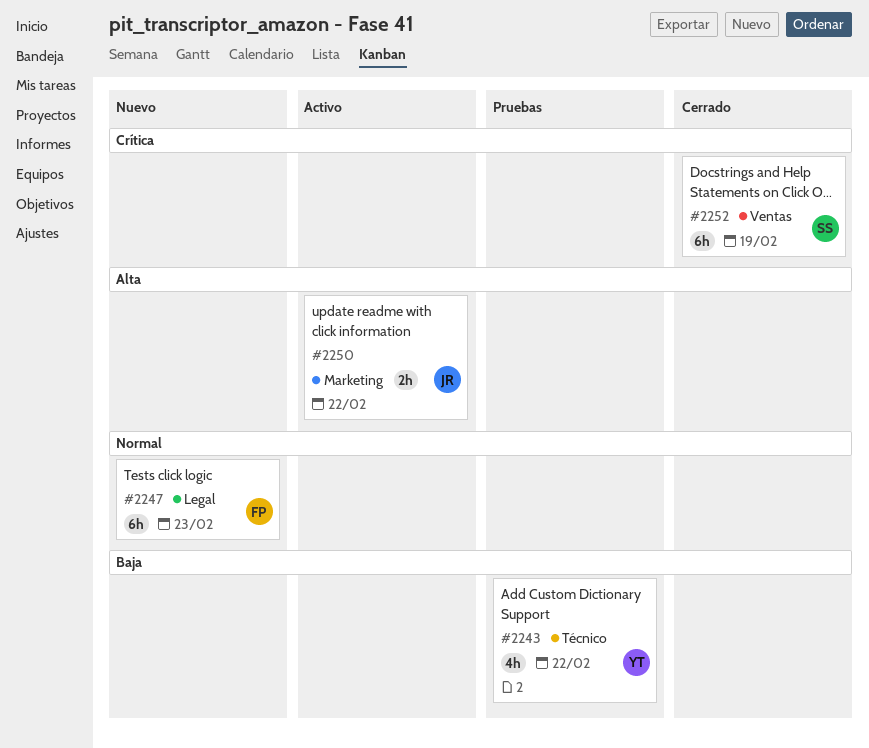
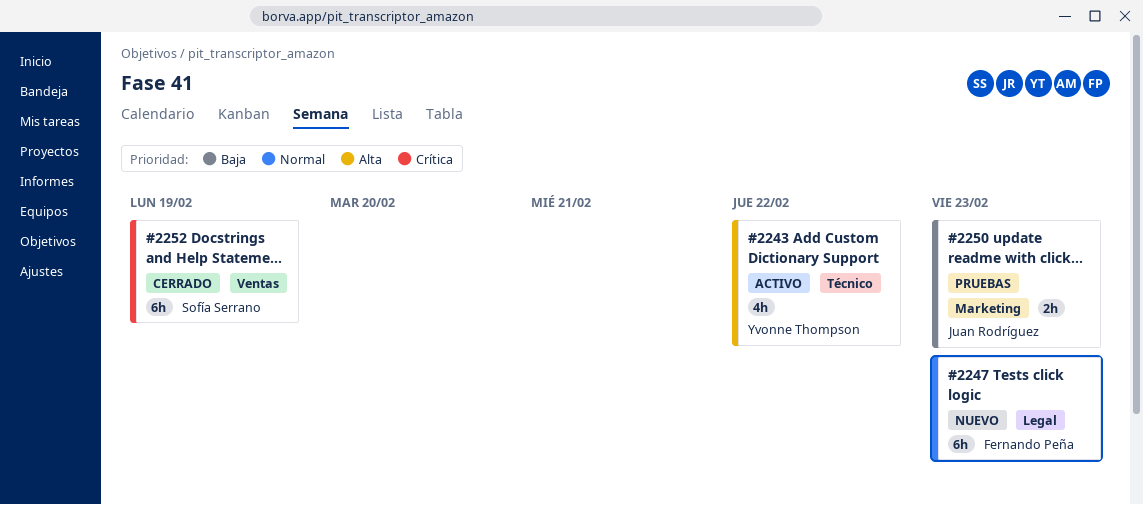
#2243, status: Pruebas -> Activo
#2243, priority: Baja -> Alta
#2250, status: Activo -> Pruebas
#2250, priority: Alta -> Baja
#2250, due: Feb 22 -> Feb 23

